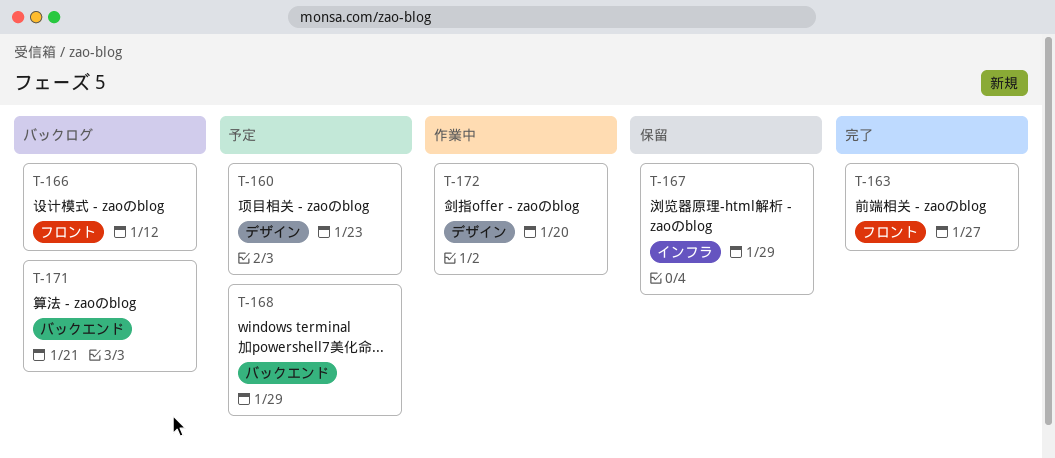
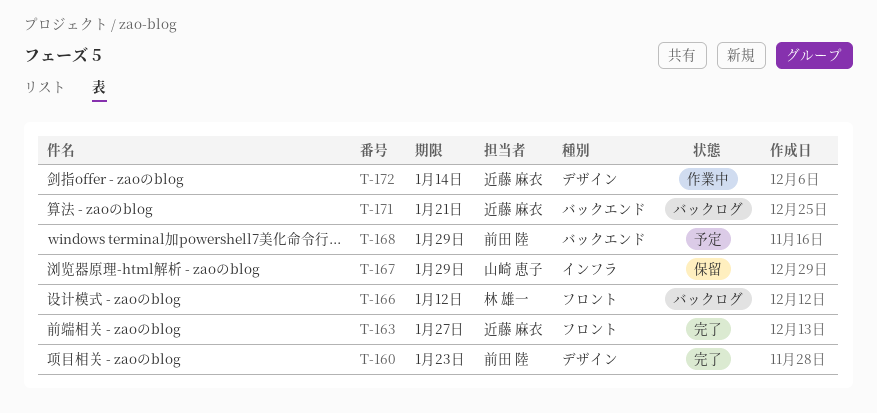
T-160, status: 予定 -> 完了
T-172, due: Jan 20 -> Jan 14

